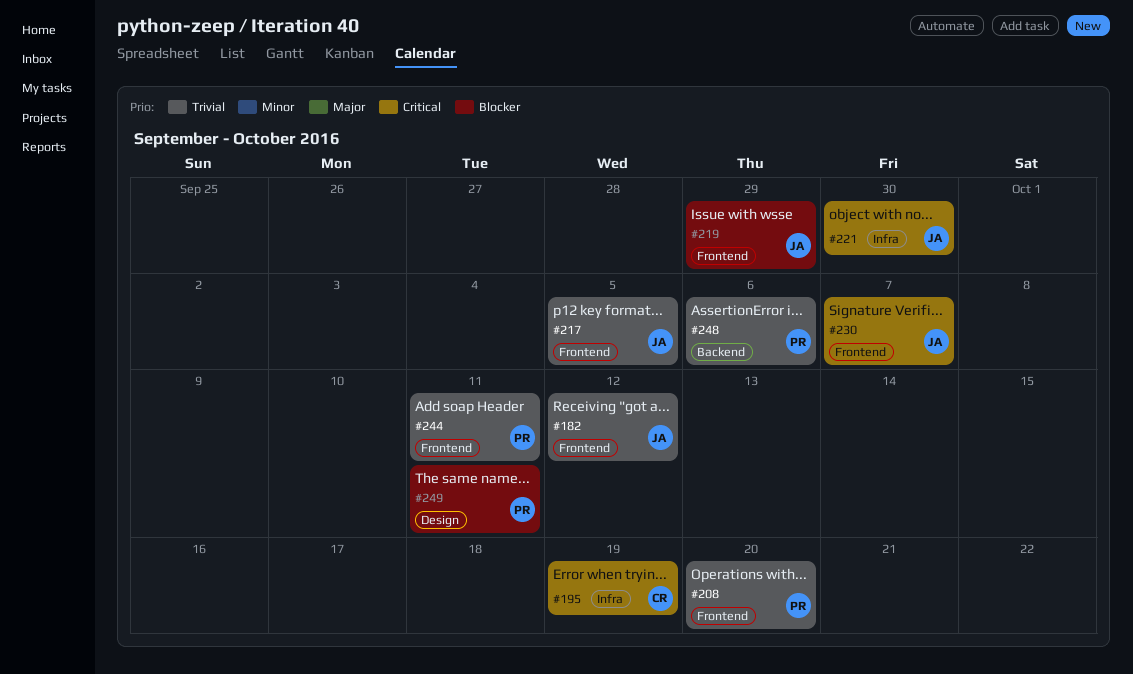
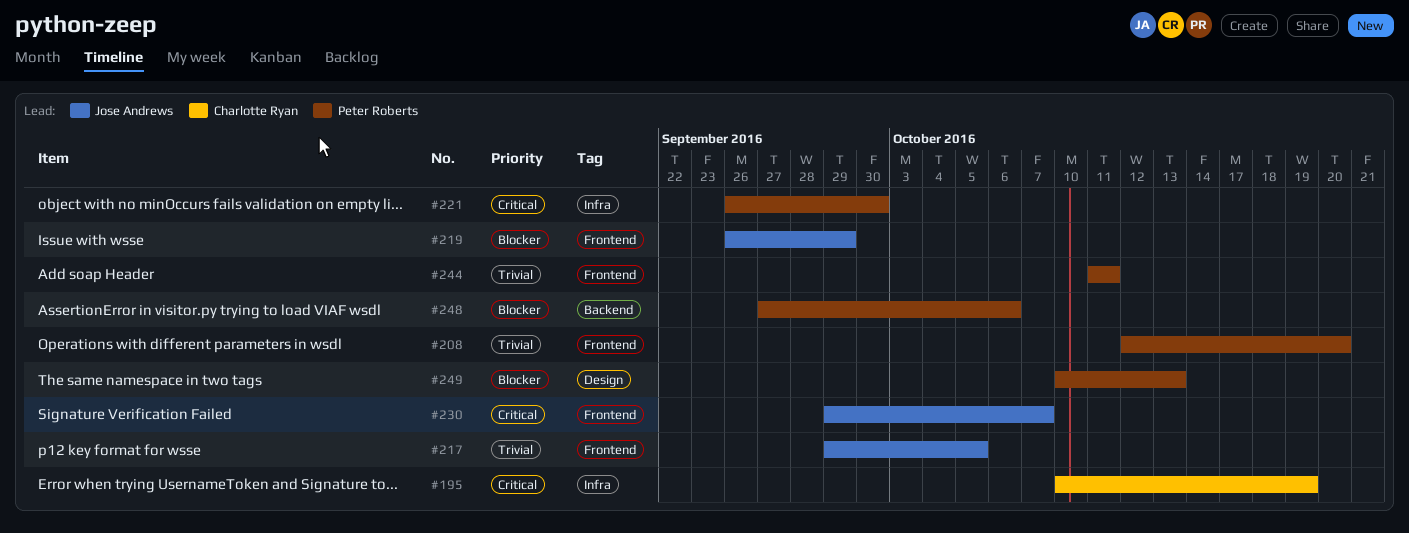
#182: present -> none
#221, owner: Jose Andrews -> Peter Roberts
#248, priority: Trivial -> Blocker
#249, due: Oct 11 -> Oct 13

